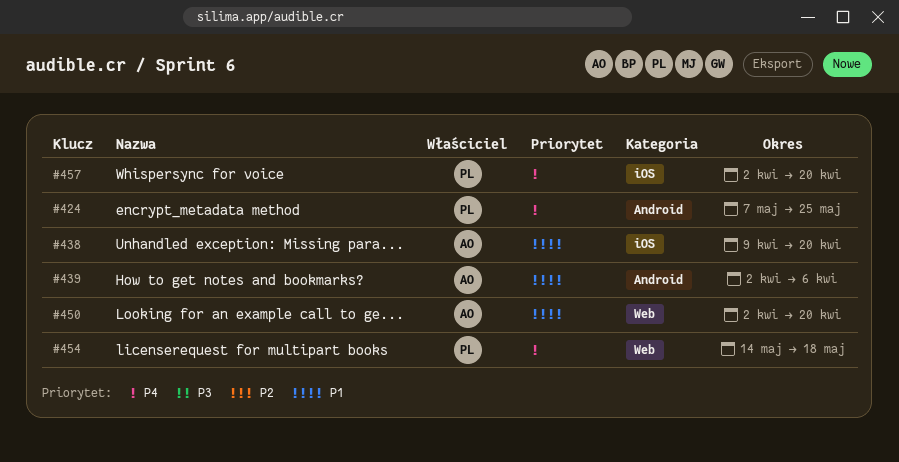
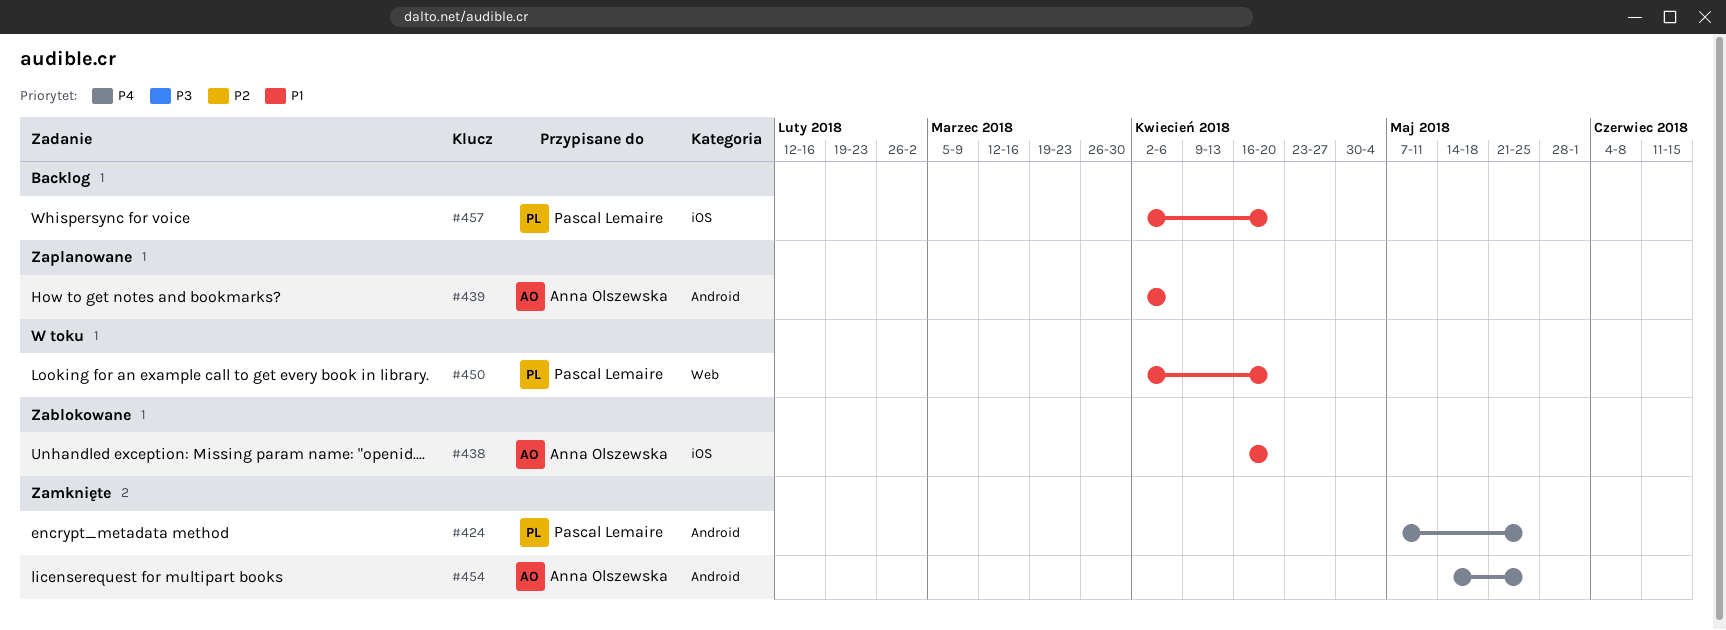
#438, start: Apr 9 -> Apr 16
#450, owner: Anna Olszewska -> Pascal Lemaire
#454, owner: Pascal Lemaire -> Anna Olszewska
#454, label: Web -> Android
#454, due: May 18 -> May 25
#457, priority: P4 -> P1

